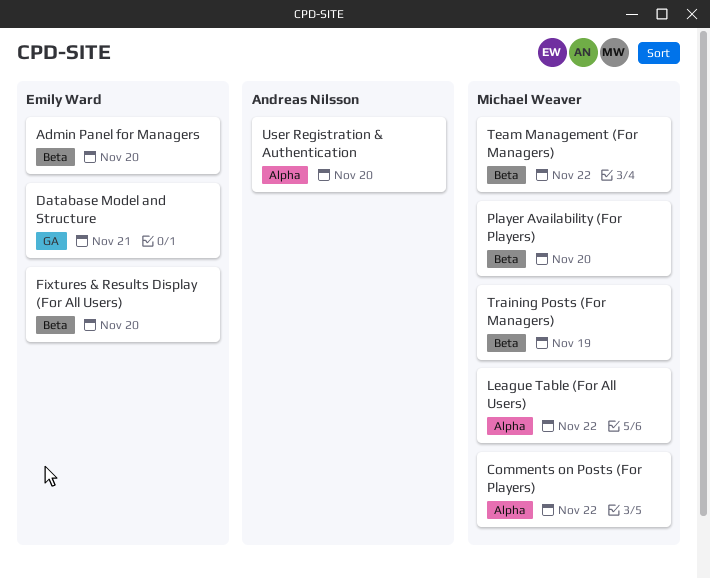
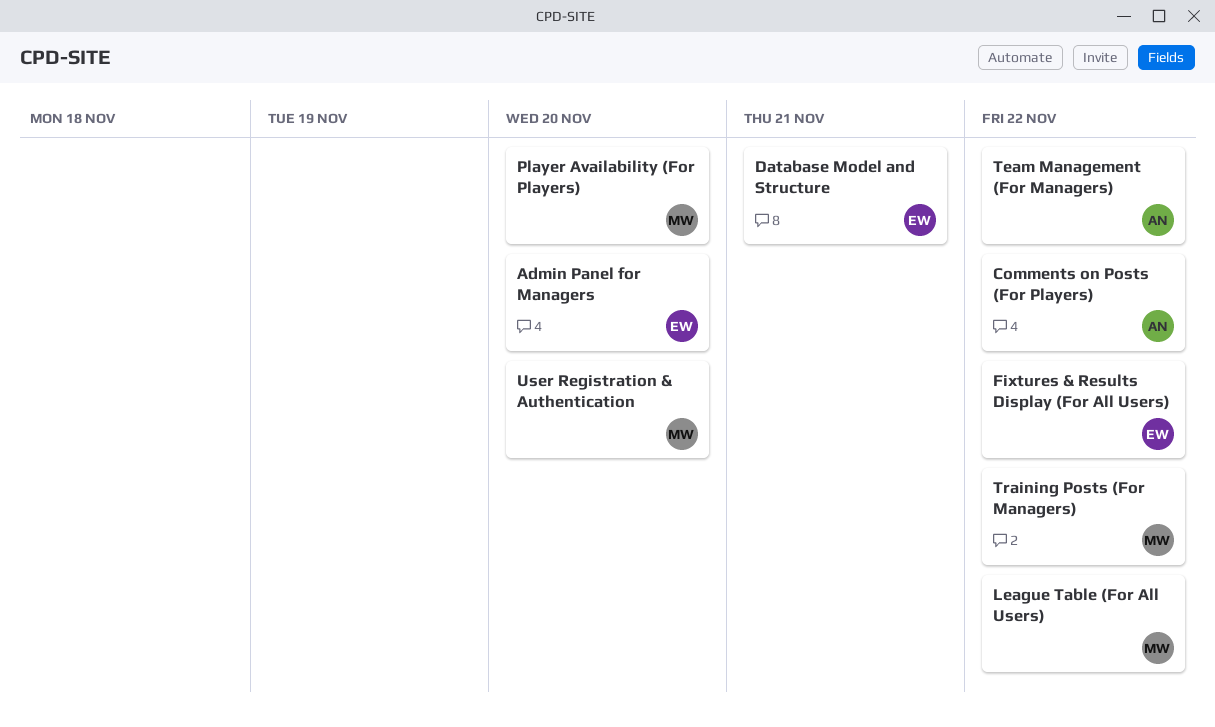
Comments on Posts (For Players), owner: Michael Weaver -> Andreas Nilsson
Fixtures & Results Display (For All Users), due: Nov 20 -> Nov 22
Team Management (For Managers), owner: Michael Weaver -> Andreas Nilsson
Training Posts (For Managers), due: Nov 19 -> Nov 22
User Registration & Authentication, owner: Andreas Nilsson -> Michael Weaver

